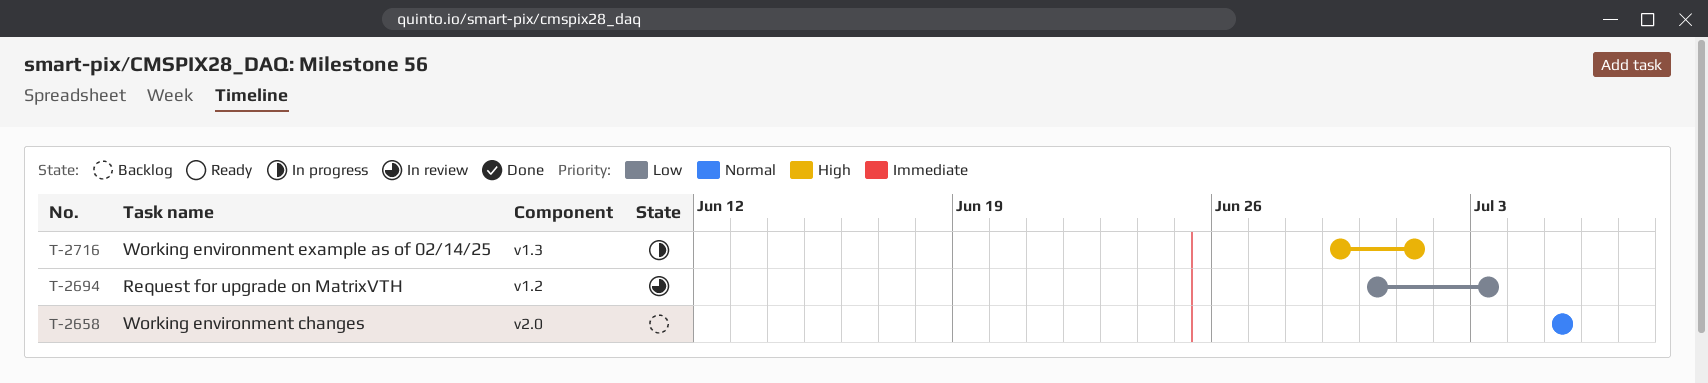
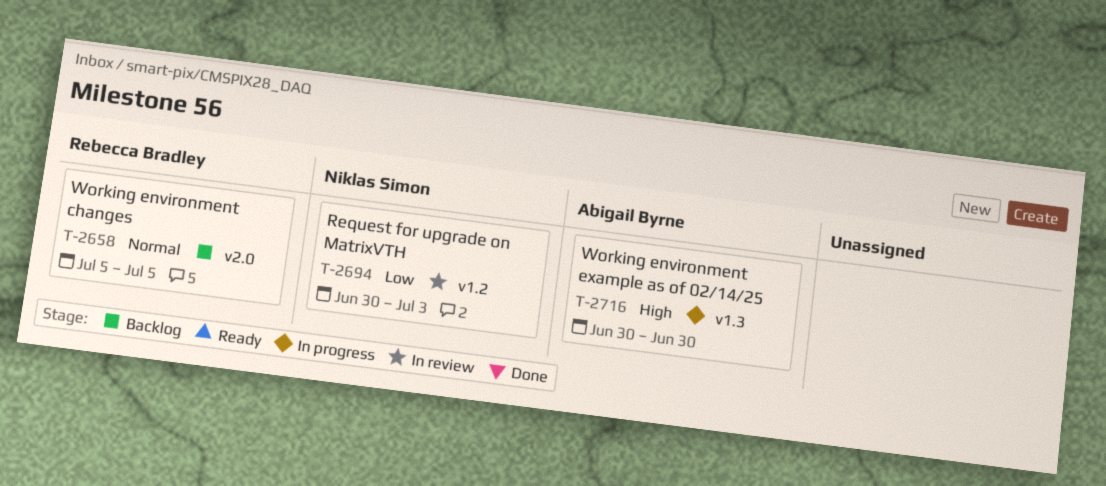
T-2716, start: Jun 29 -> Jun 30
T-2716, due: Jul 1 -> Jun 30

